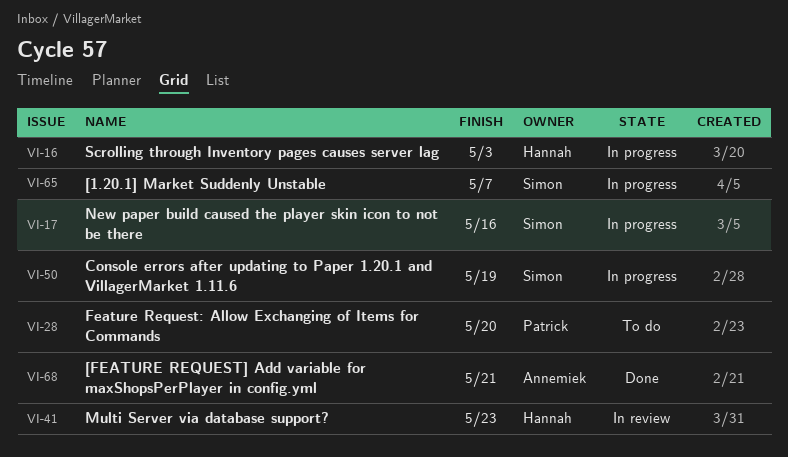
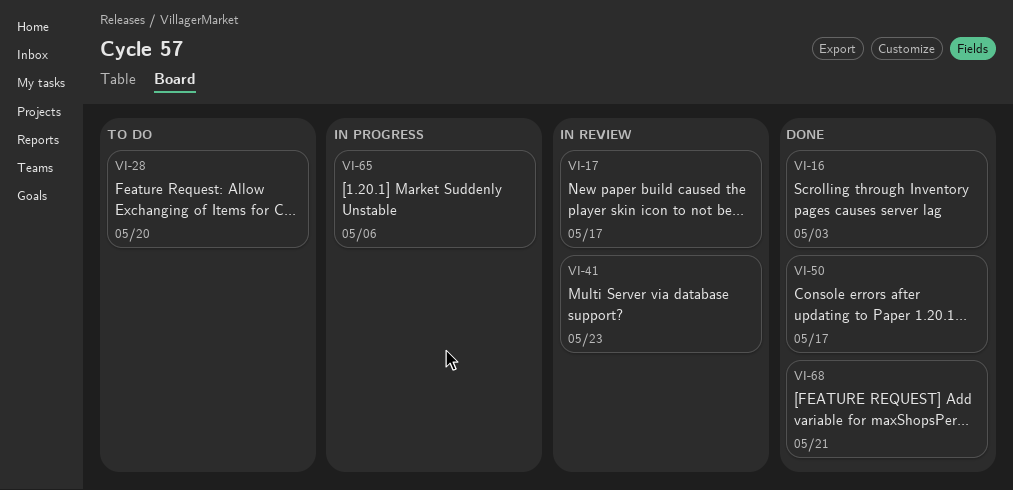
VI-16, status: In progress -> Done
VI-17, status: In progress -> In review
VI-17, due: May 16 -> May 17
VI-50, status: In progress -> Done
VI-50, due: May 19 -> May 17
VI-65, due: May 7 -> May 6

